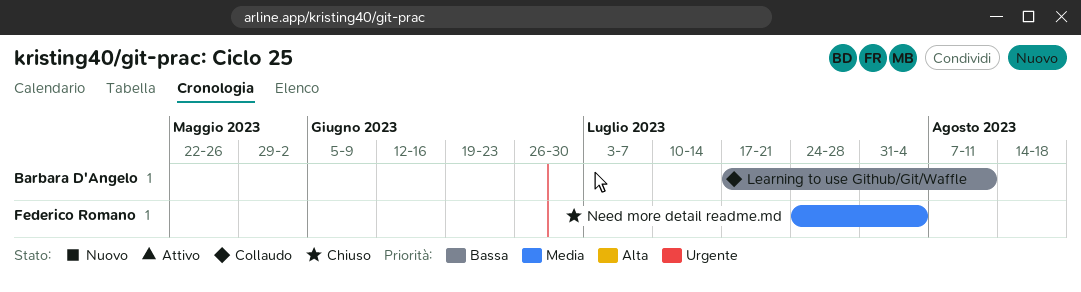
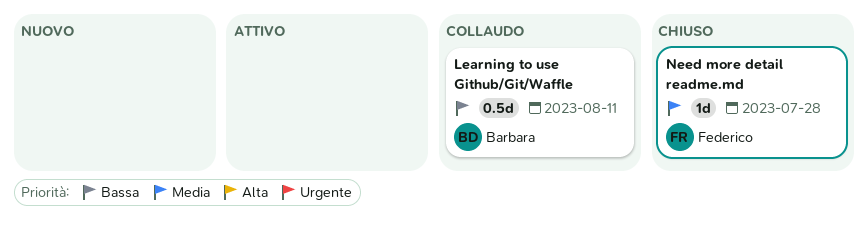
Need more detail readme.md, due: Aug 4 -> Jul 28

